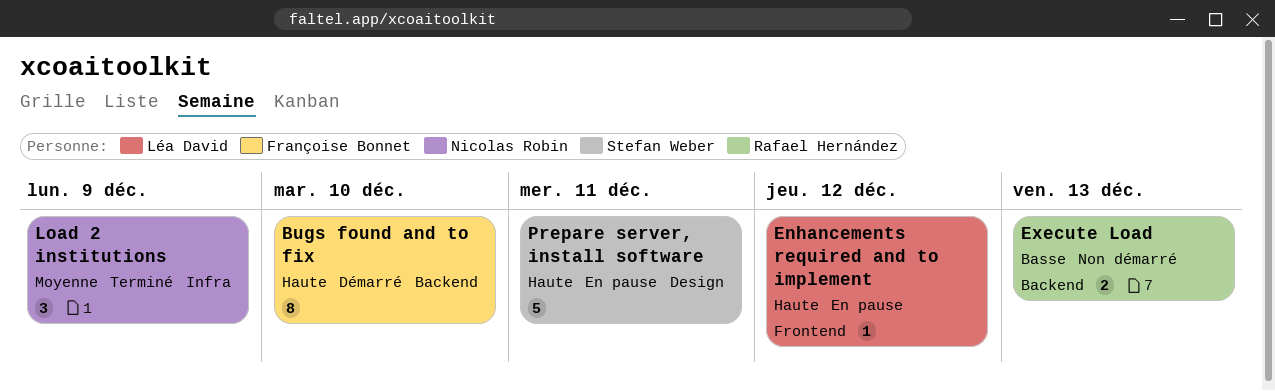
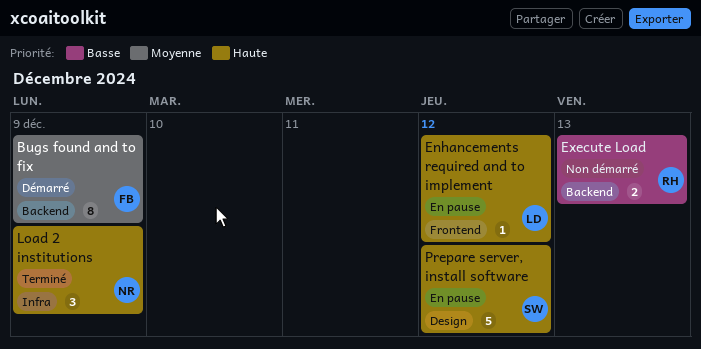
Bugs found and to fix, priority: Haute -> Moyenne
Bugs found and to fix, due: Dec 10 -> Dec 9
Load 2 institutions, priority: Moyenne -> Haute
Prepare server, install software, due: Dec 11 -> Dec 12

